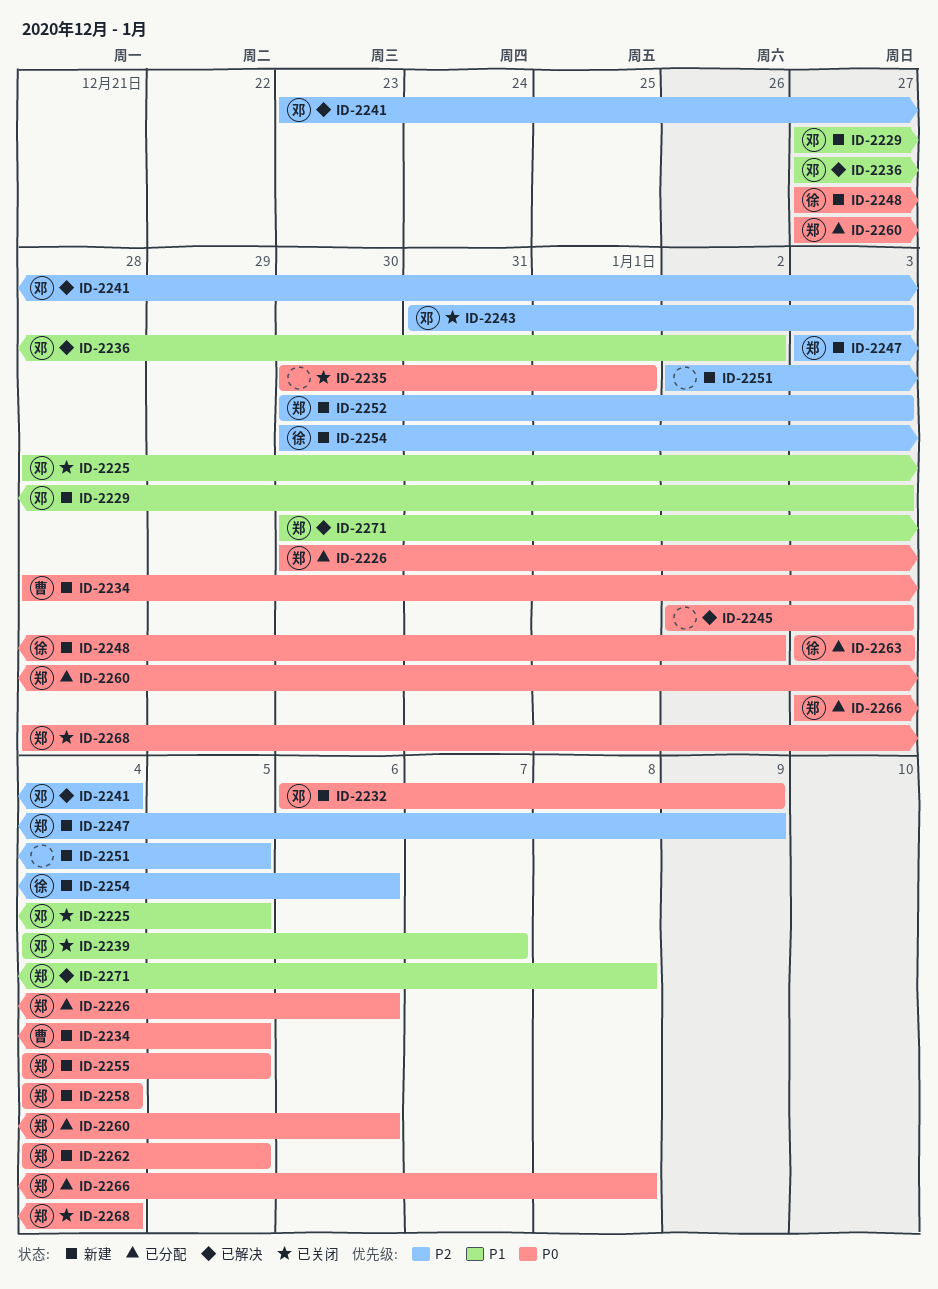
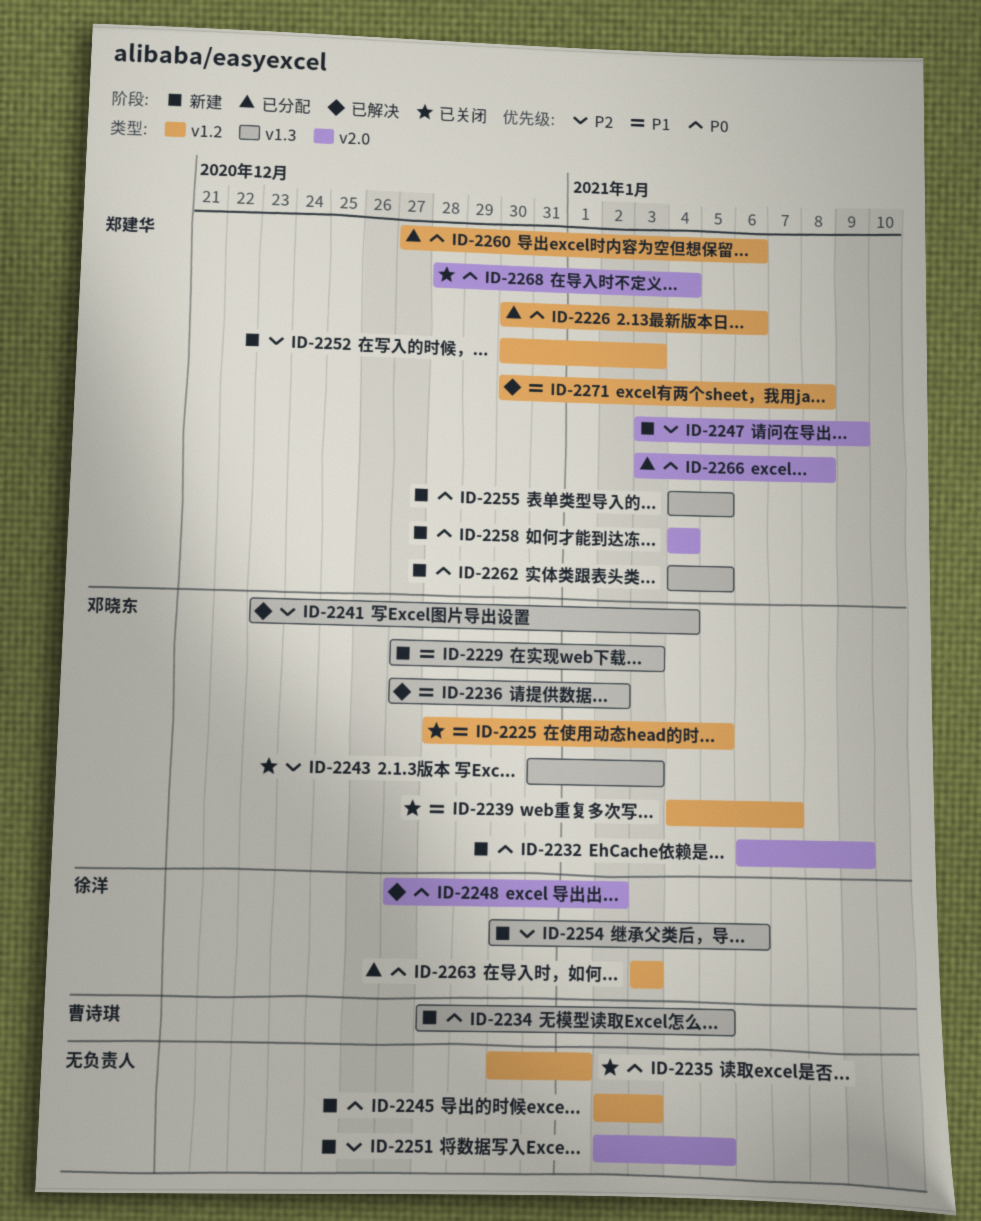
ID-2245, status: 已解决 -> 新建
ID-2248, status: 新建 -> 已解决

